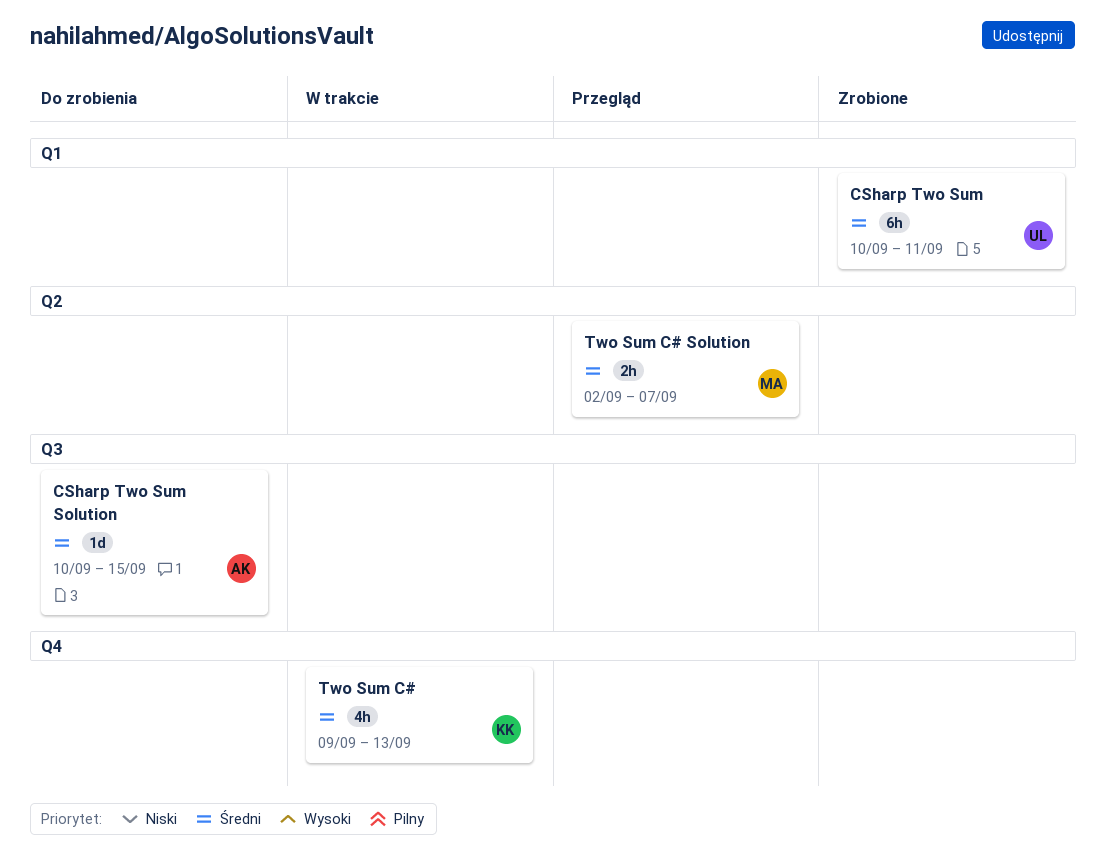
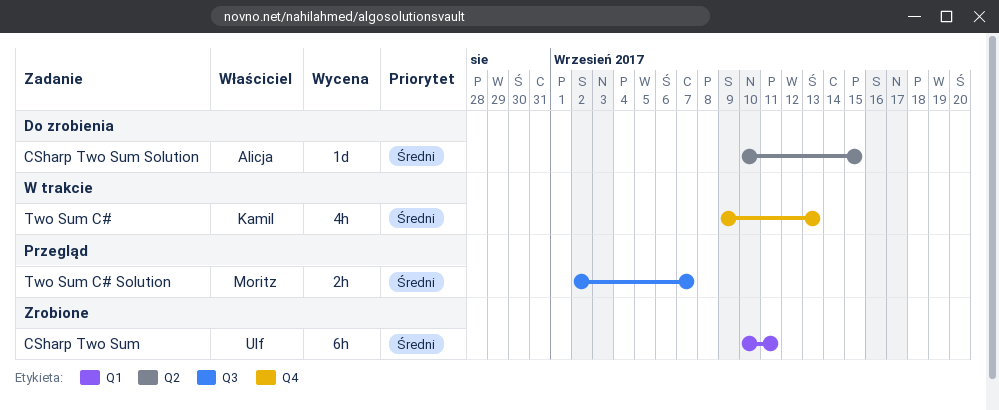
CSharp Two Sum Solution, label: Q3 -> Q2
Two Sum C# Solution, label: Q2 -> Q3

